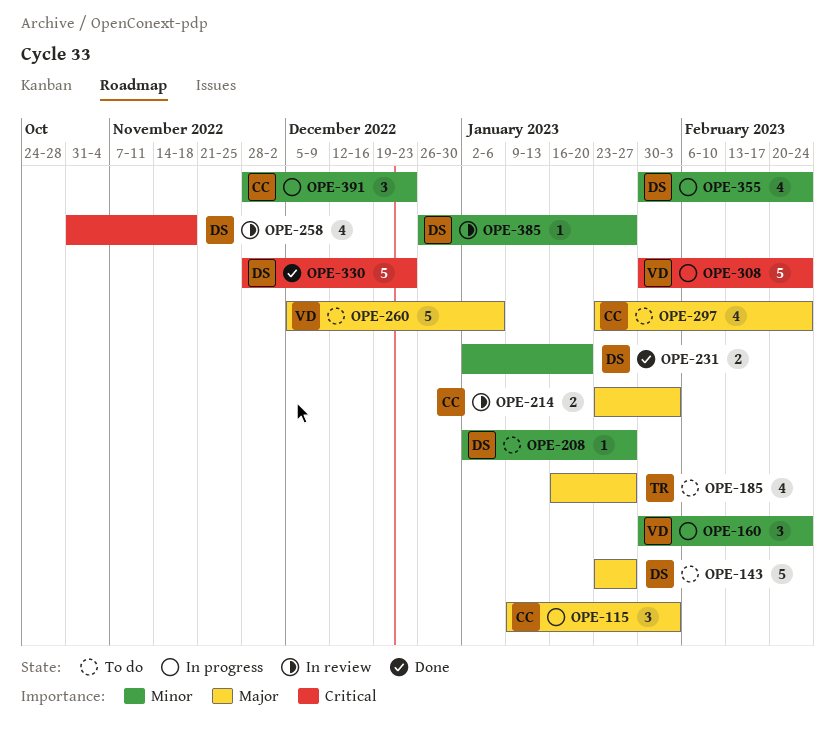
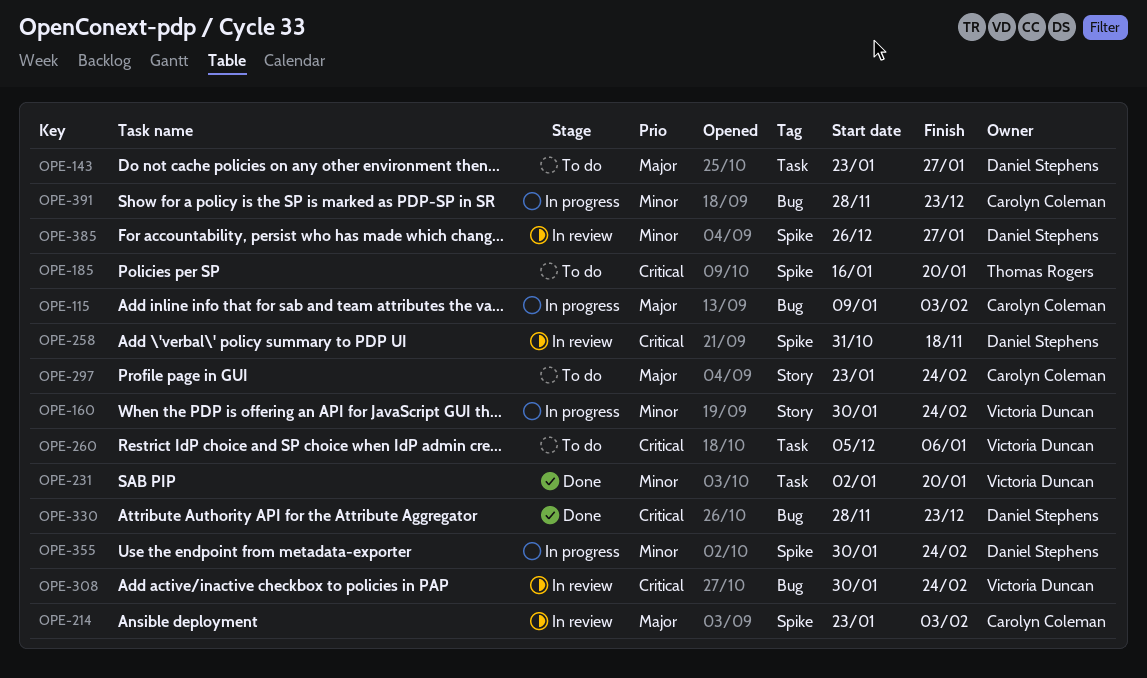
OPE-185, priority: Major -> Critical
OPE-185, due: Jan 27 -> Jan 20
OPE-208: present -> none
OPE-231, owner: Daniel Stephens -> Victoria Duncan
OPE-260, priority: Major -> Critical
OPE-308, status: In progress -> In review

